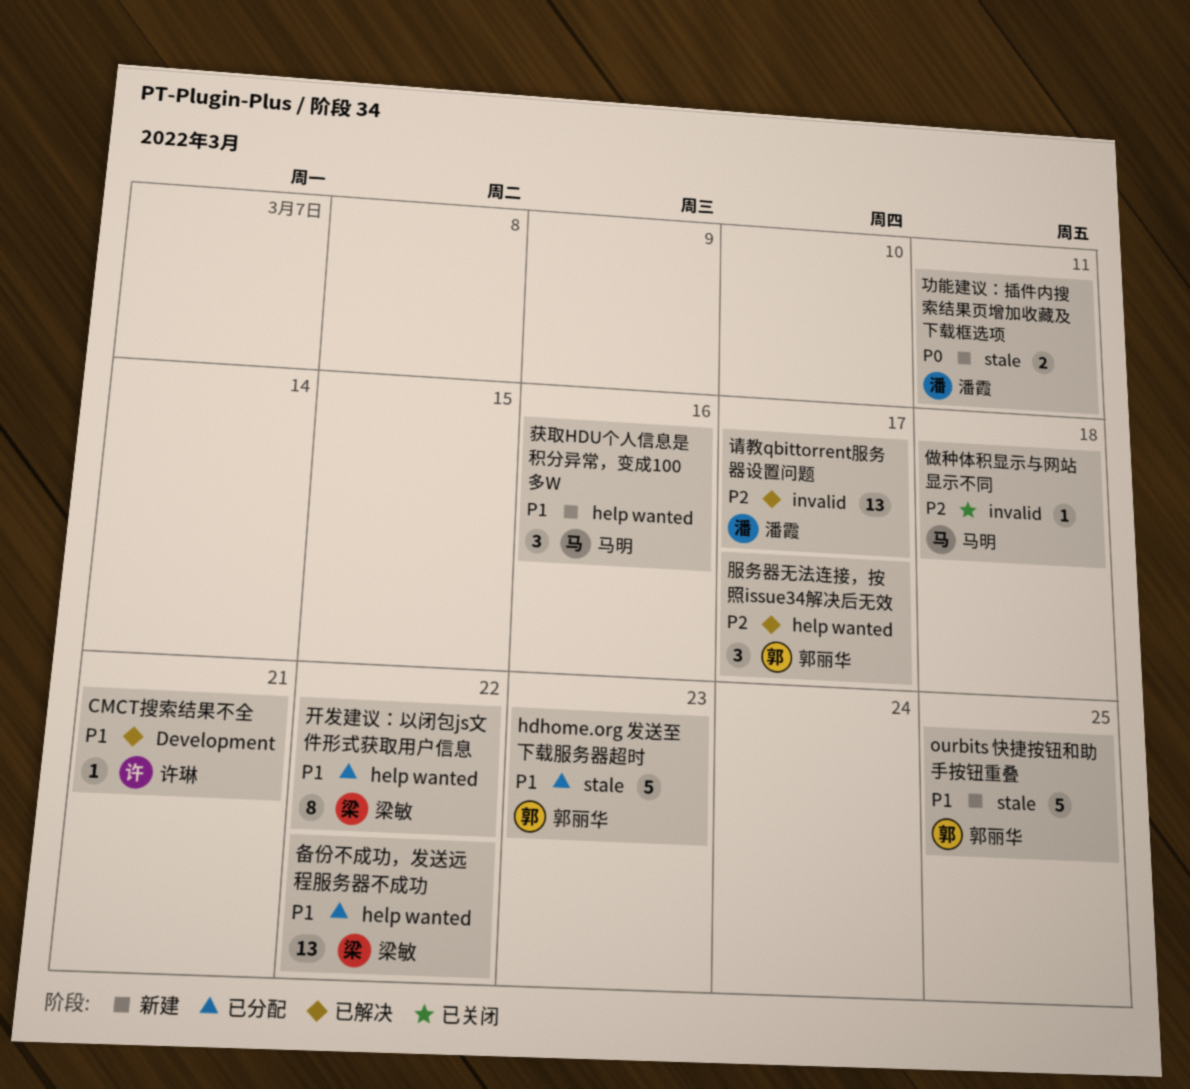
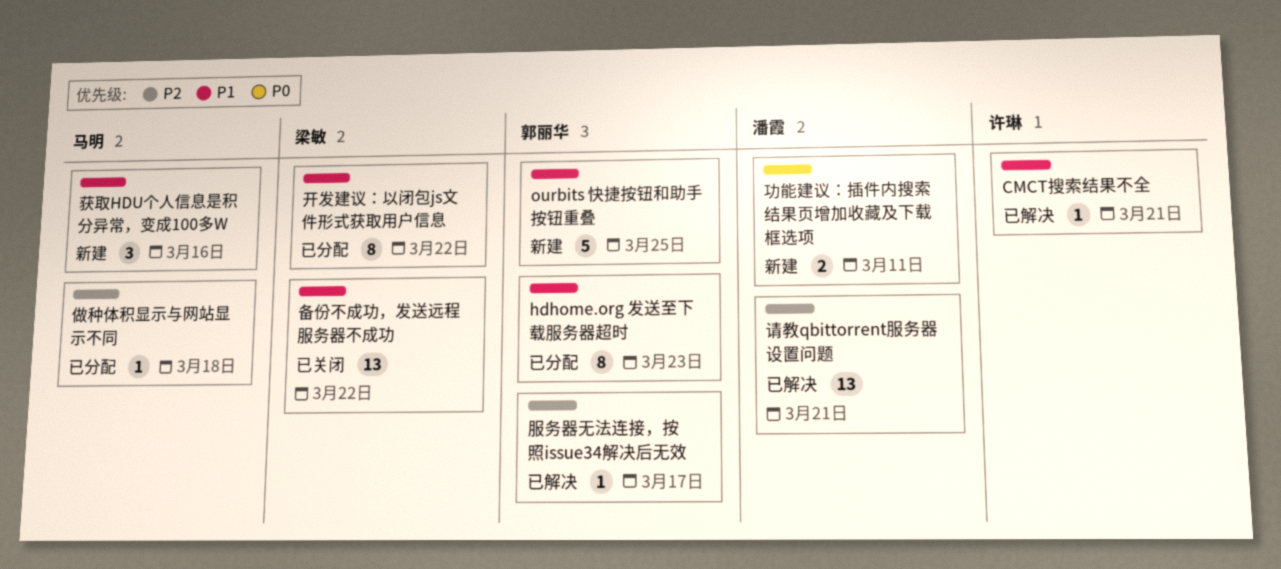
hdhome.org 发送至下载服务器超时, estimate: 5 -> 8
做种体积显示与网站显示不同, status: 已关闭 -> 已分配
备份不成功，发送远程服务器不成功, status: 已分配 -> 已关闭
服务器无法连接，按照issue34解决后无效, estimate: 3 -> 1
请教qbittorrent服务器设置问题, due: Mar 17 -> Mar 21

